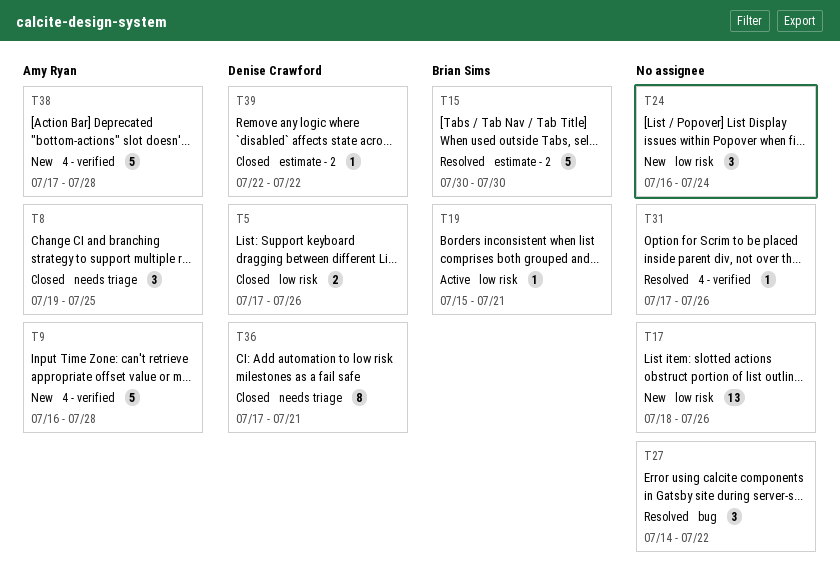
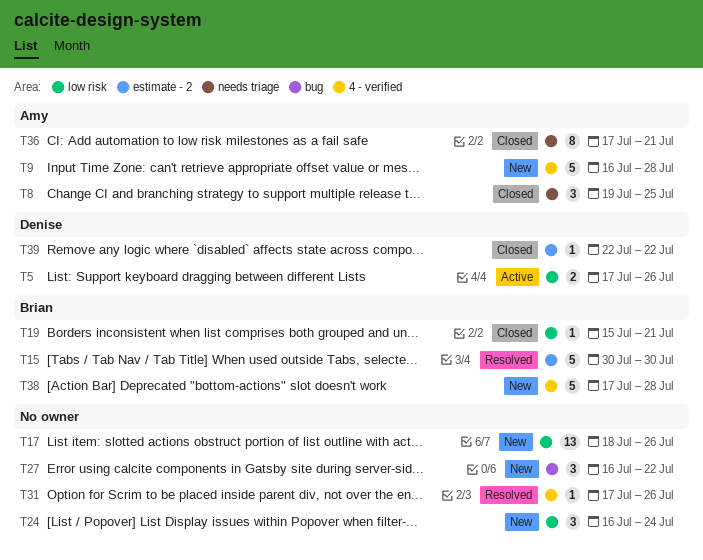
T5, status: Closed -> Active
T19, status: Active -> Closed
T27, status: Resolved -> New
T27, start: Jul 14 -> Jul 16
T36, owner: Denise Crawford -> Amy Ryan
T38, owner: Amy Ryan -> Brian Sims

